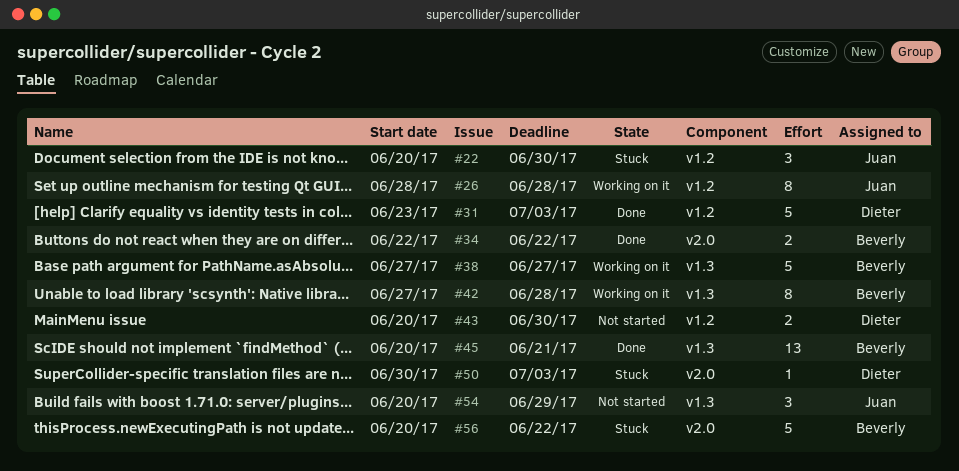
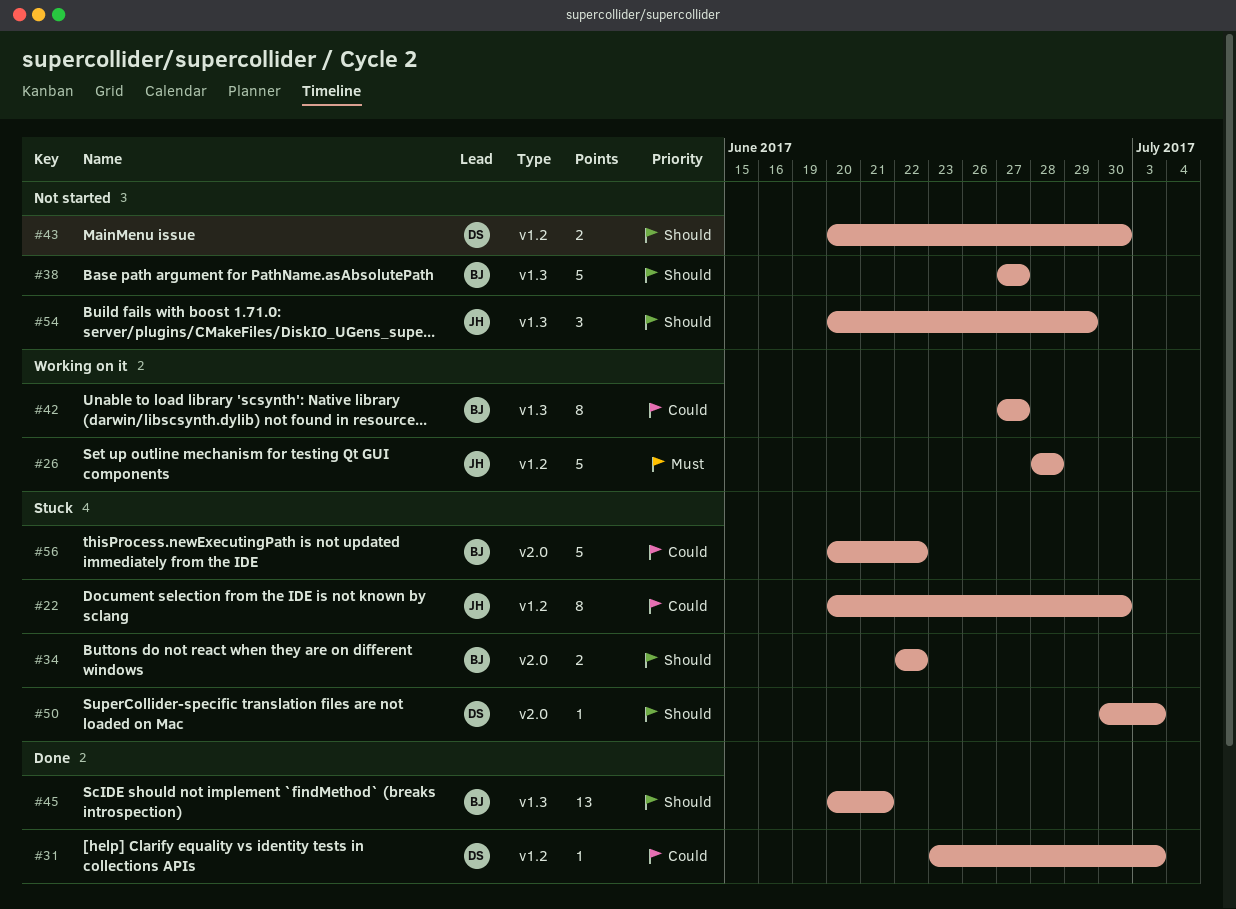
#22, estimate: 3 -> 8
#26, estimate: 8 -> 5
#31, estimate: 5 -> 1
#34, status: Done -> Stuck
#38, status: Working on it -> Not started
#42, due: Jun 28 -> Jun 27

